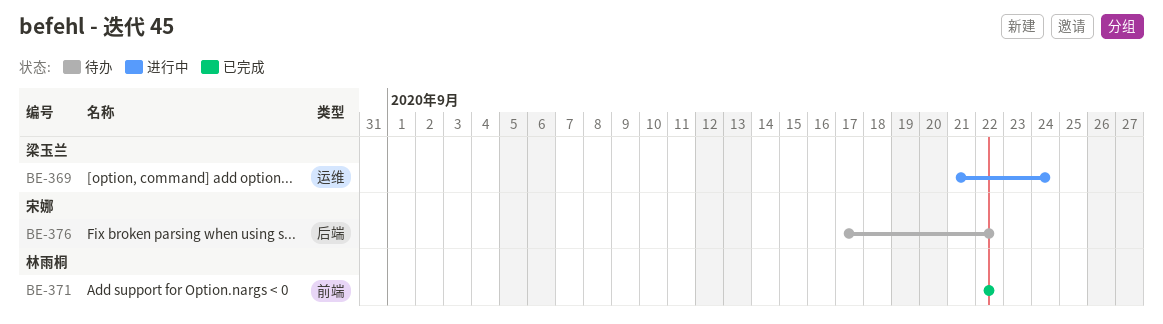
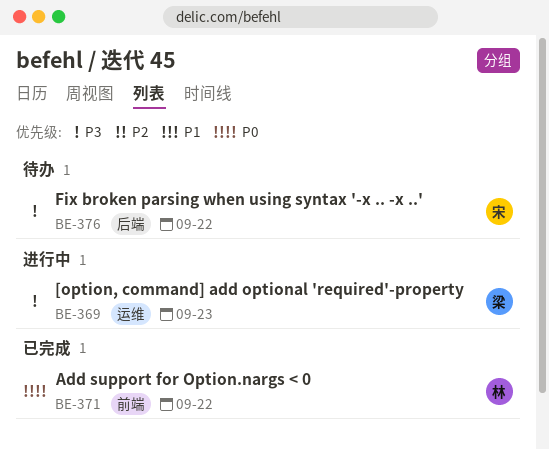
BE-369, due: Sep 24 -> Sep 23

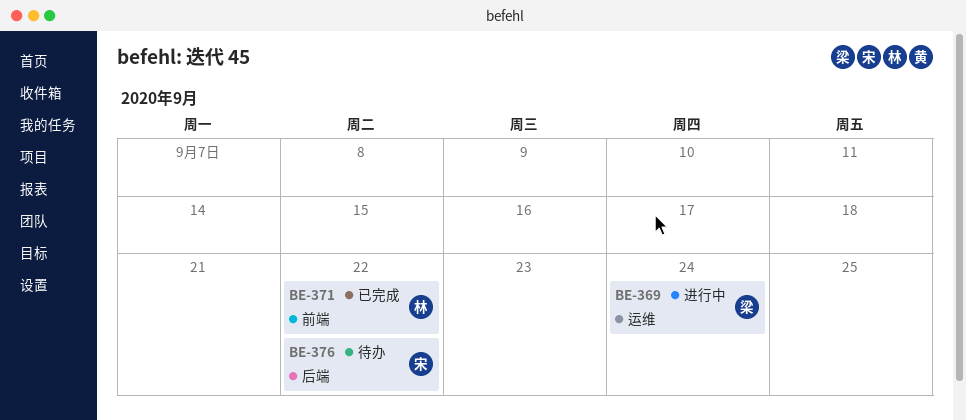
BE-369, due: Sep 23 -> Sep 24

